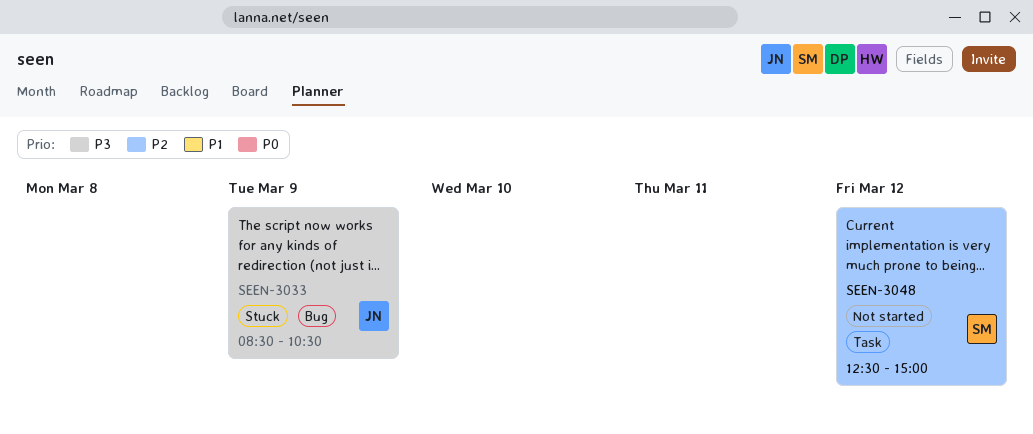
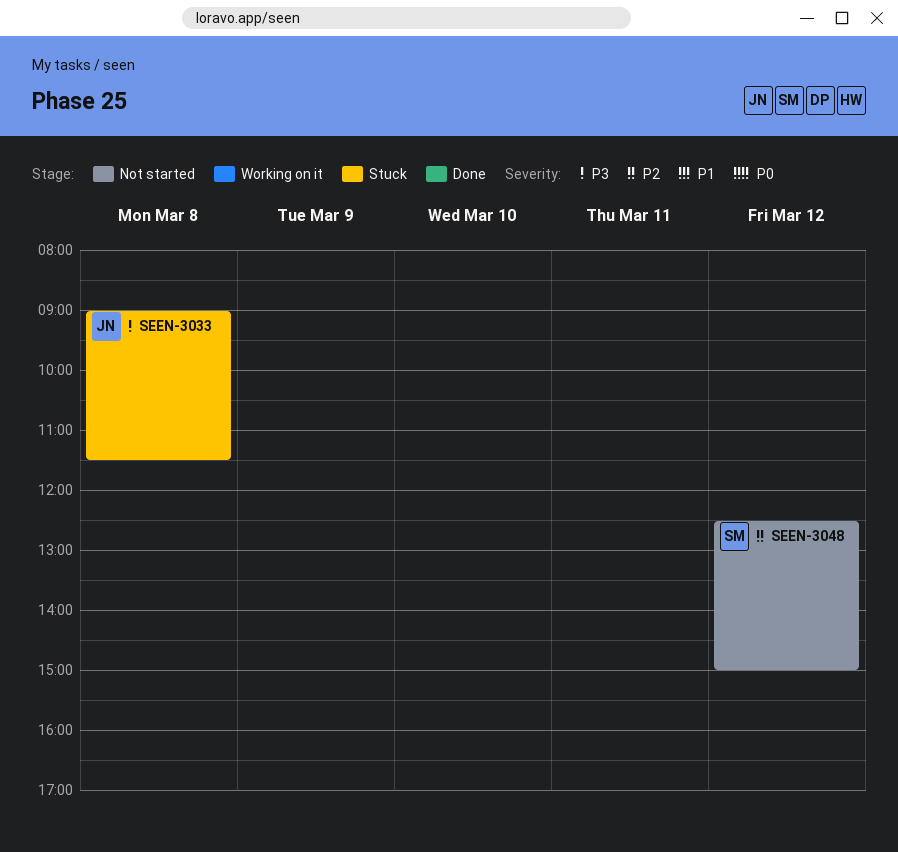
SEEN-3033, day: Mar 9 -> Mar 8
SEEN-3033, begins: 08:30 -> 09:00
SEEN-3033, ends: 10:30 -> 11:30

